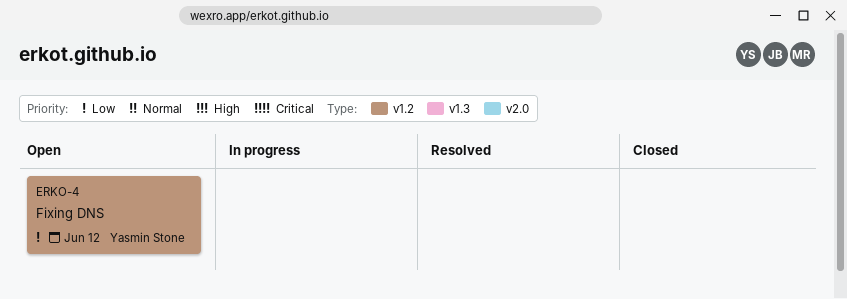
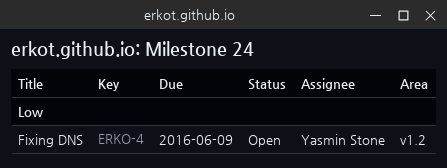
ERKO-4, due: Jun 12 -> Jun 9

